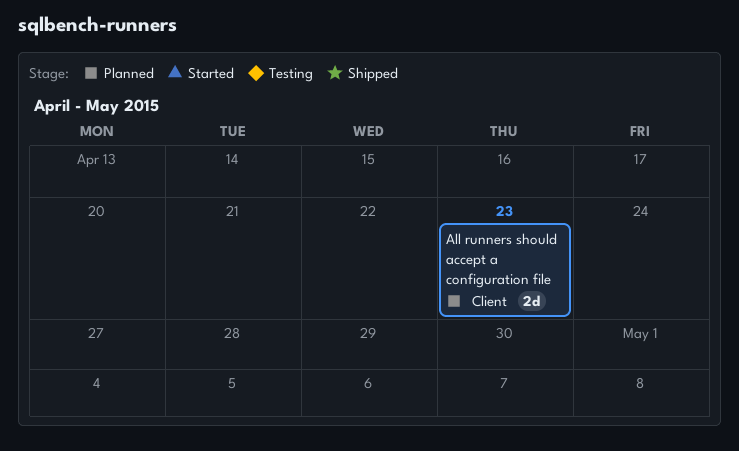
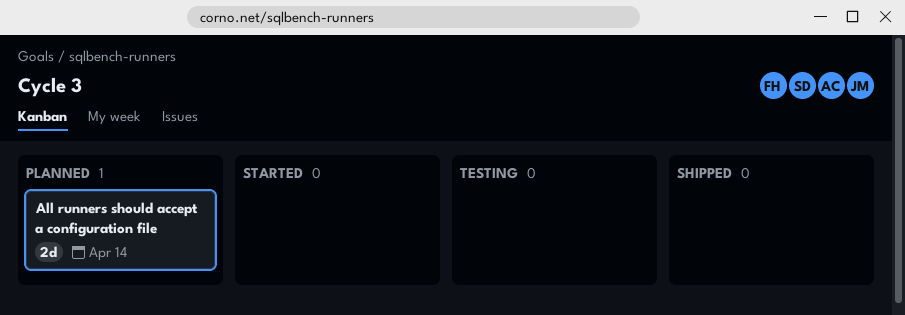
All runners should accept a configuration file, due: Apr 23 -> Apr 14

